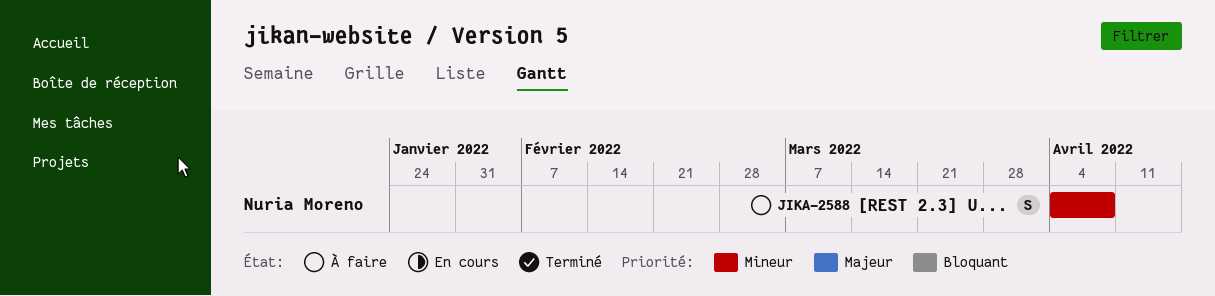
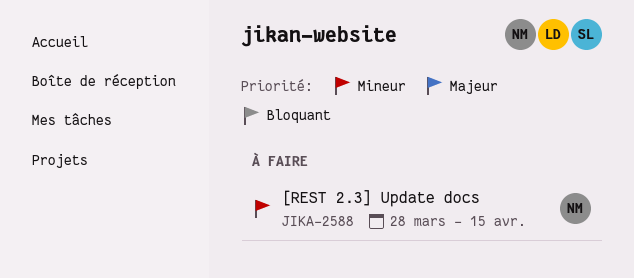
JIKA-2588, start: Apr 4 -> Mar 28
JIKA-2588, due: Apr 8 -> Apr 15

